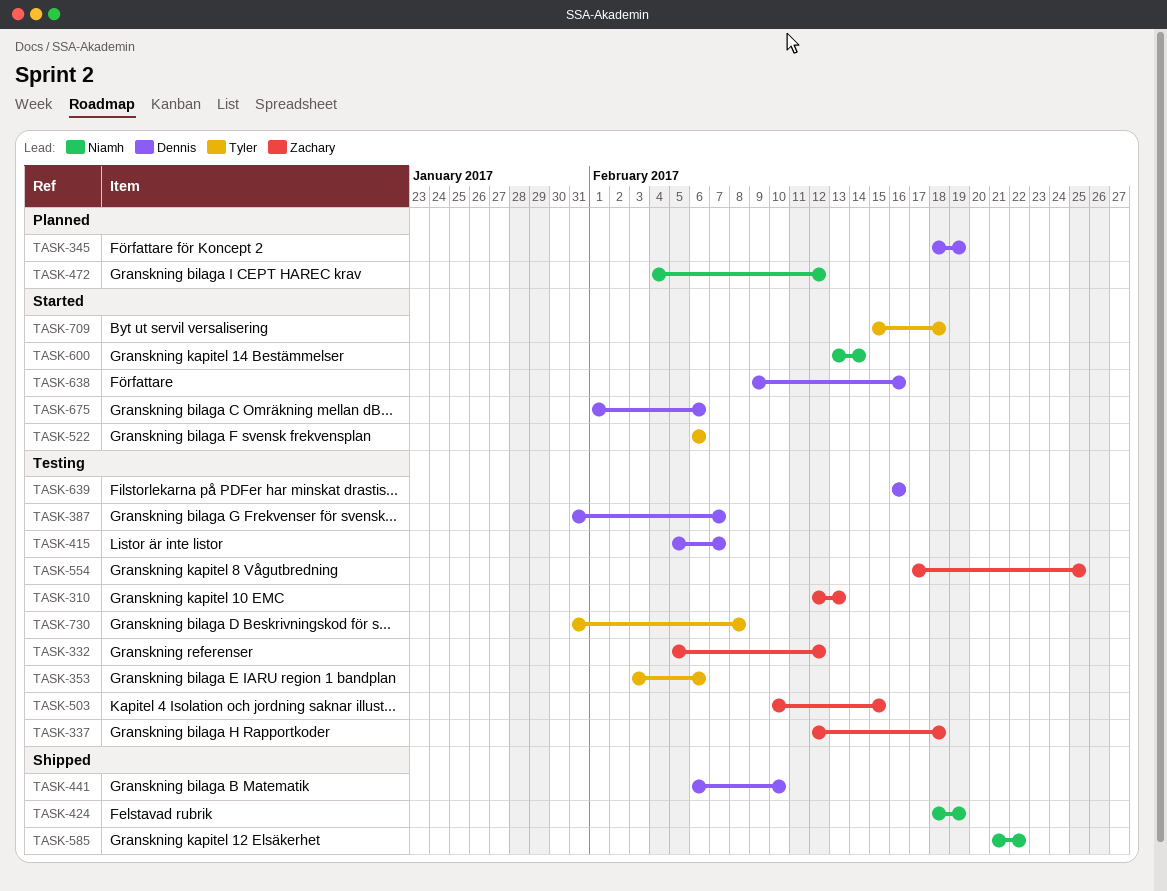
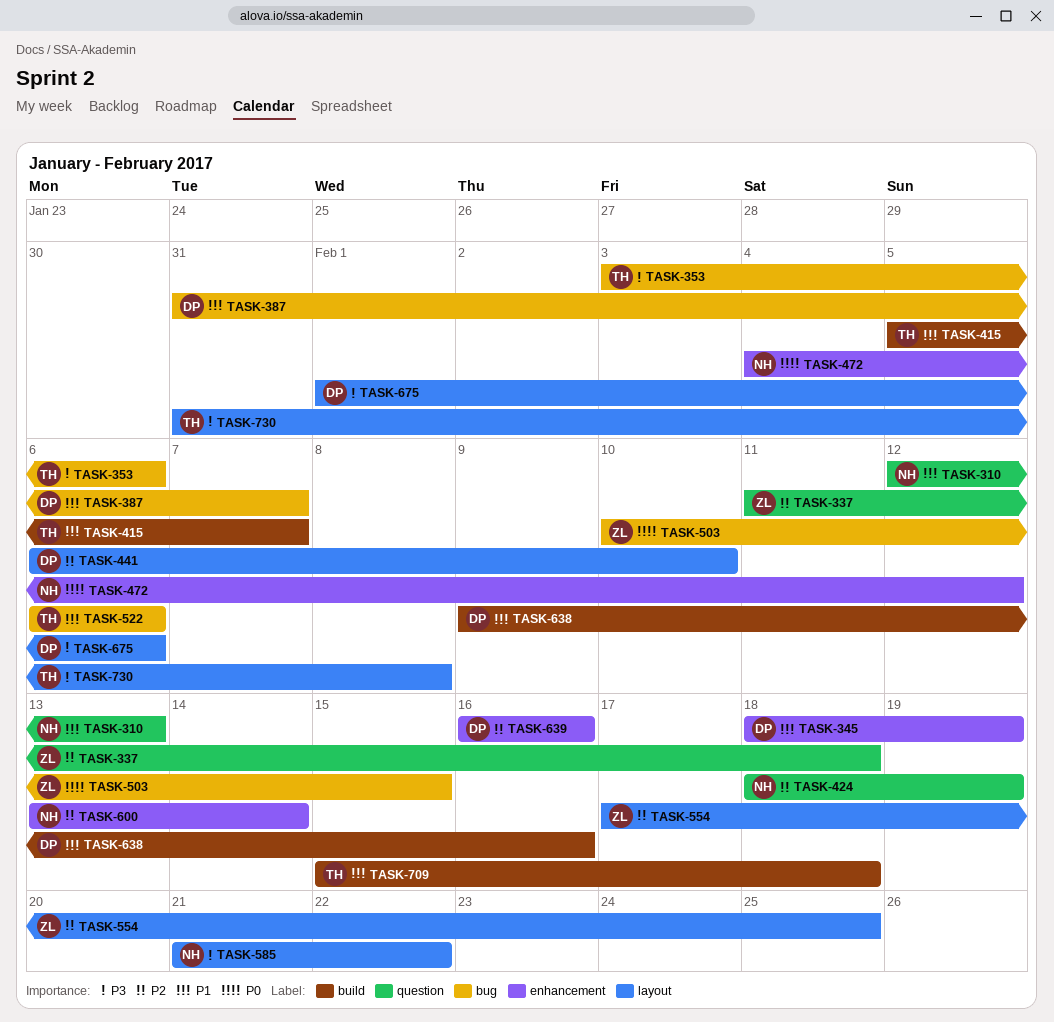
TASK-310, owner: Zachary -> Niamh
TASK-332: present -> none
TASK-337, start: Feb 12 -> Feb 11
TASK-415, owner: Dennis -> Tyler

